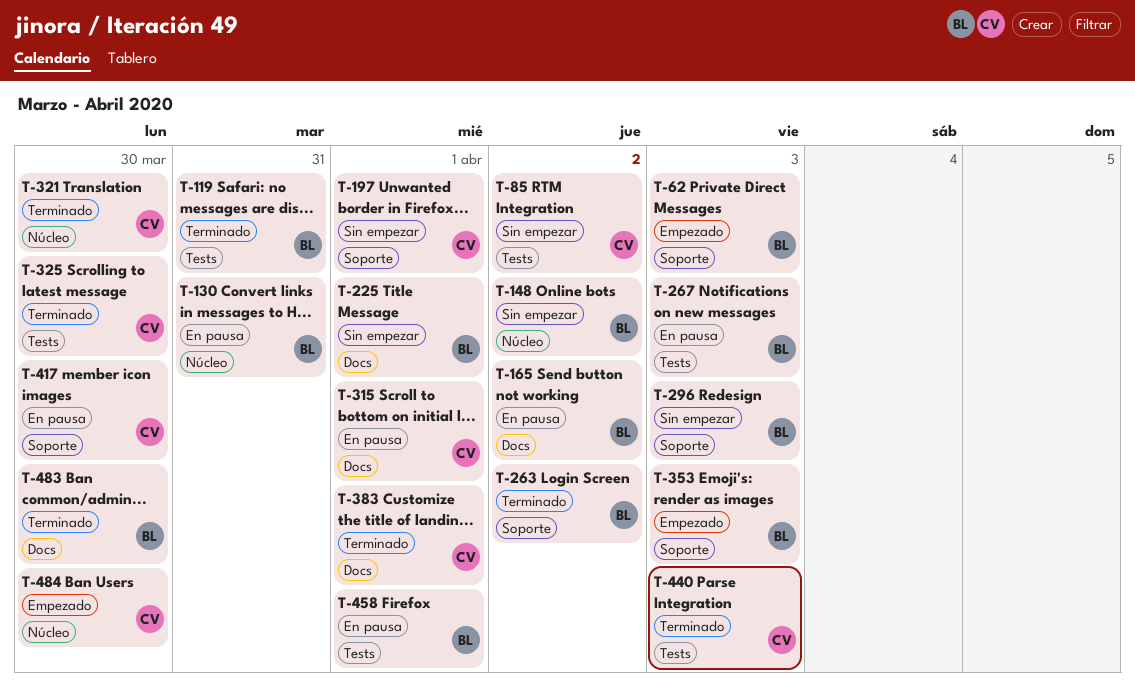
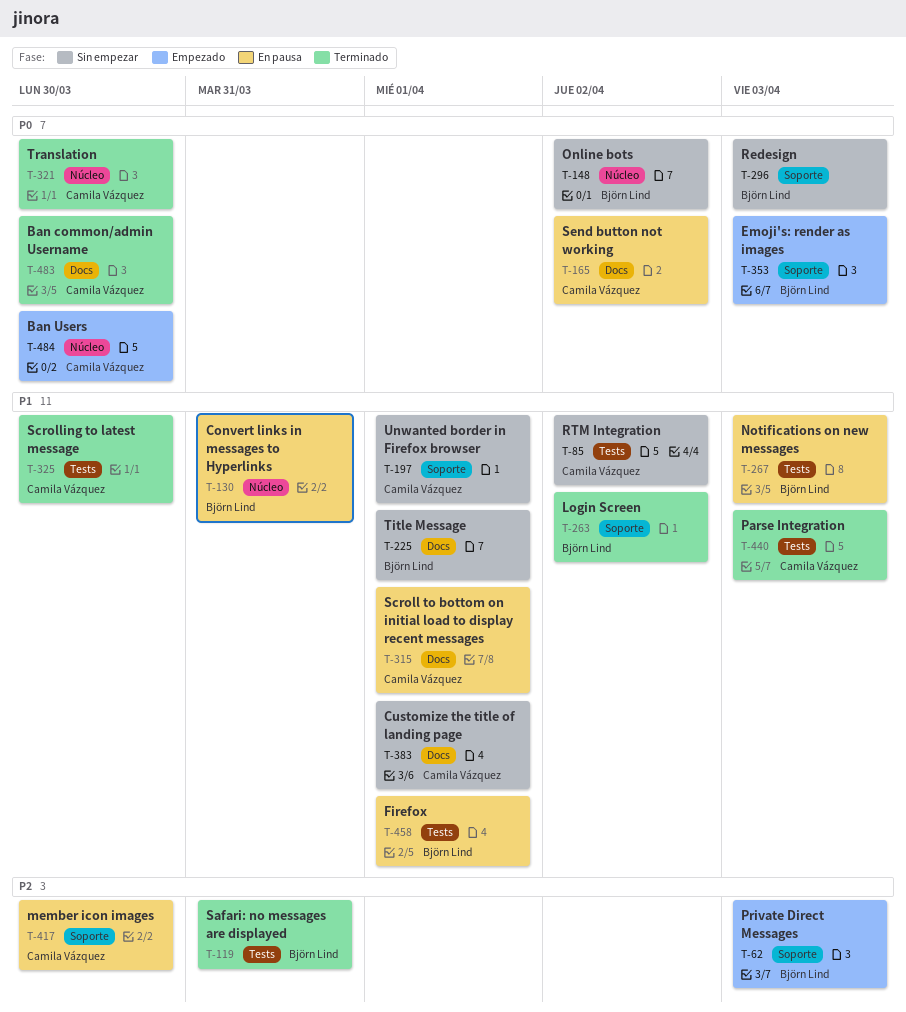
T-165, owner: Björn Lind -> Camila Vázquez
T-383, status: Terminado -> Sin empezar
T-483, owner: Björn Lind -> Camila Vázquez

